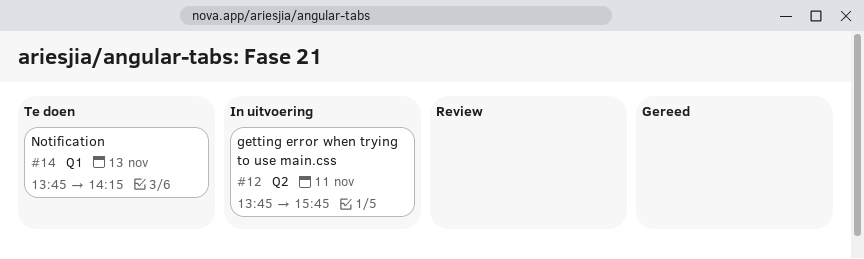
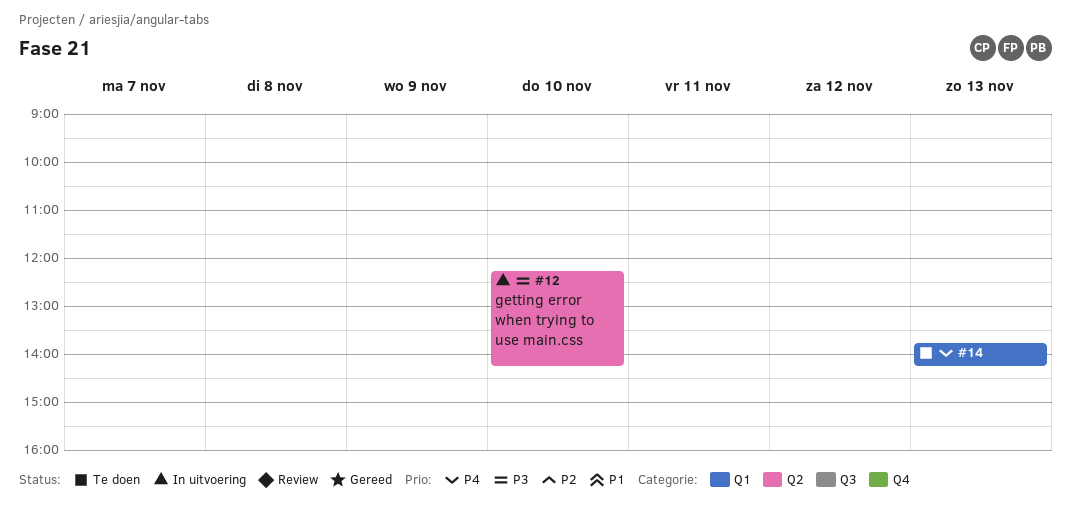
#12, day: Nov 11 -> Nov 10
#12, begins: 13:45 -> 12:15
#12, ends: 15:45 -> 14:15

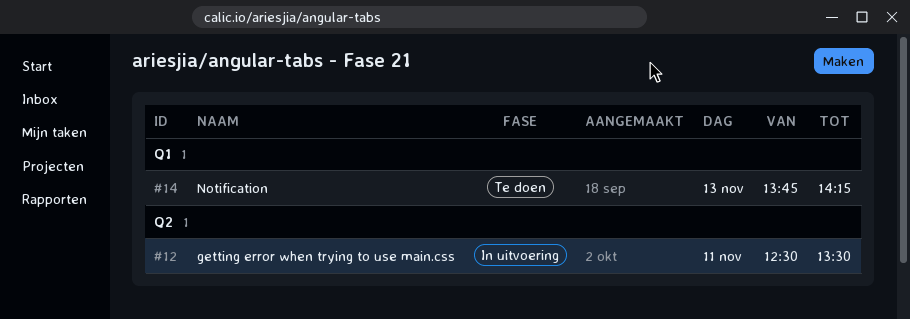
#12, day: Nov 10 -> Nov 11
#12, begins: 12:15 -> 12:30
#12, ends: 14:15 -> 13:30

